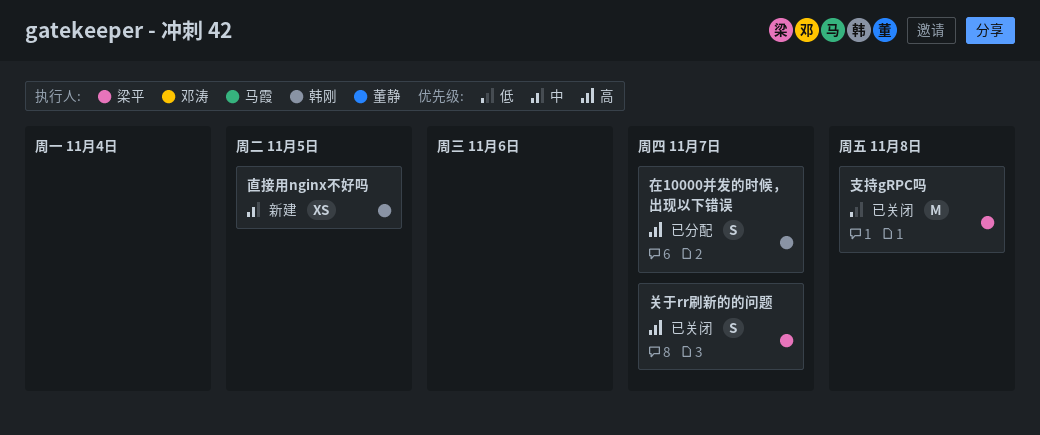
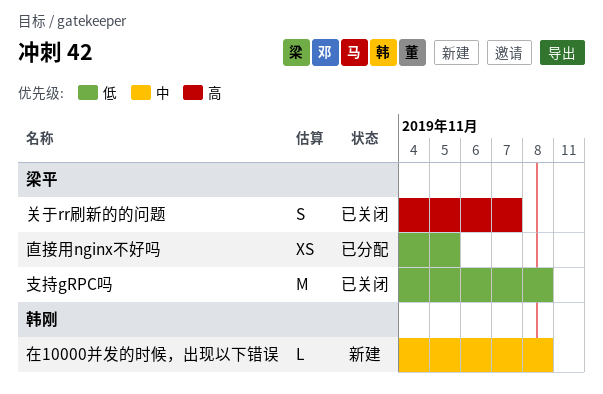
在10000并发的时候，出现以下错误, status: 已分配 -> 新建
在10000并发的时候，出现以下错误, priority: 高 -> 中
在10000并发的时候，出现以下错误, estimate: S -> L
在10000并发的时候，出现以下错误, due: Nov 7 -> Nov 8
直接用nginx不好吗, status: 新建 -> 已分配
直接用nginx不好吗, owner: 韩刚 -> 梁平
直接用nginx不好吗, priority: 中 -> 低

